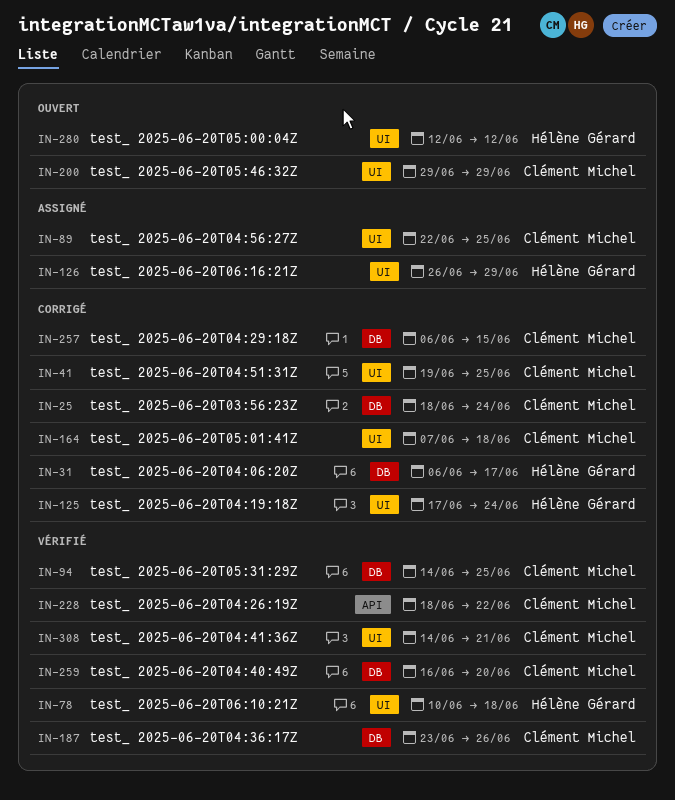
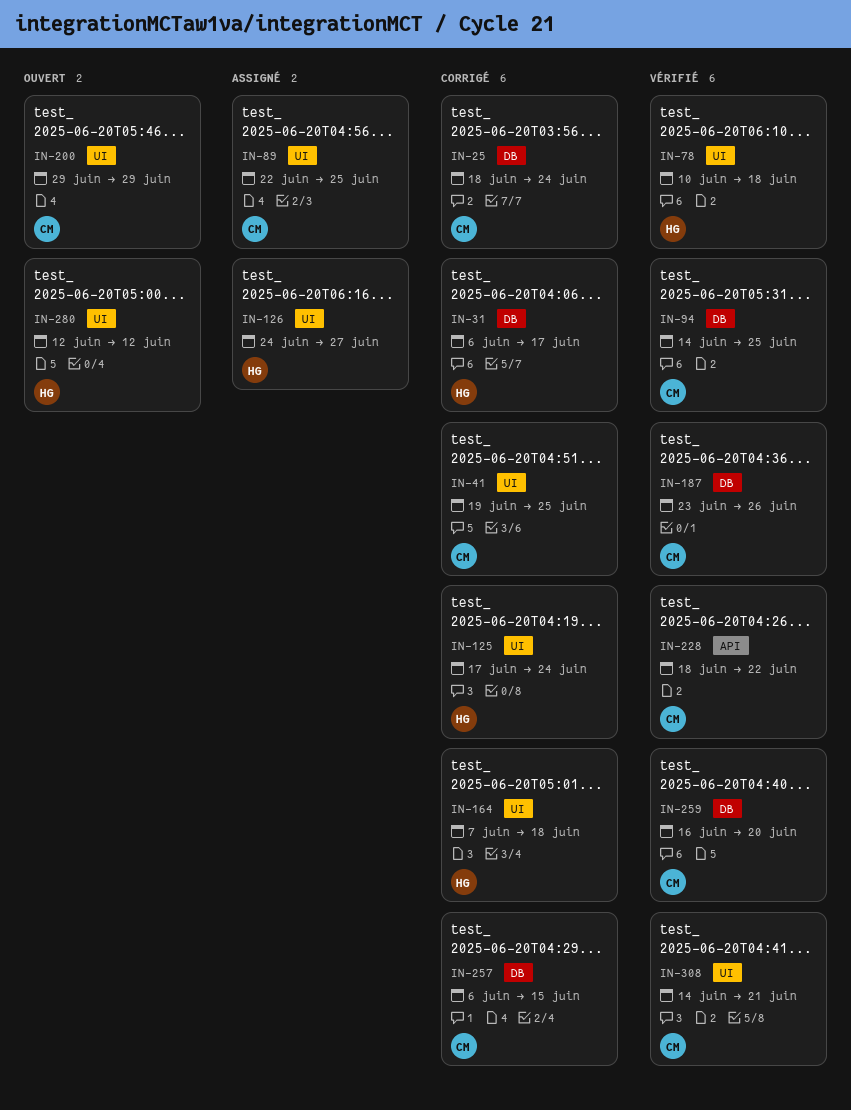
IN-126, start: Jun 26 -> Jun 24
IN-126, due: Jun 29 -> Jun 27
IN-164, owner: Clément Michel -> Hélène Gérard

